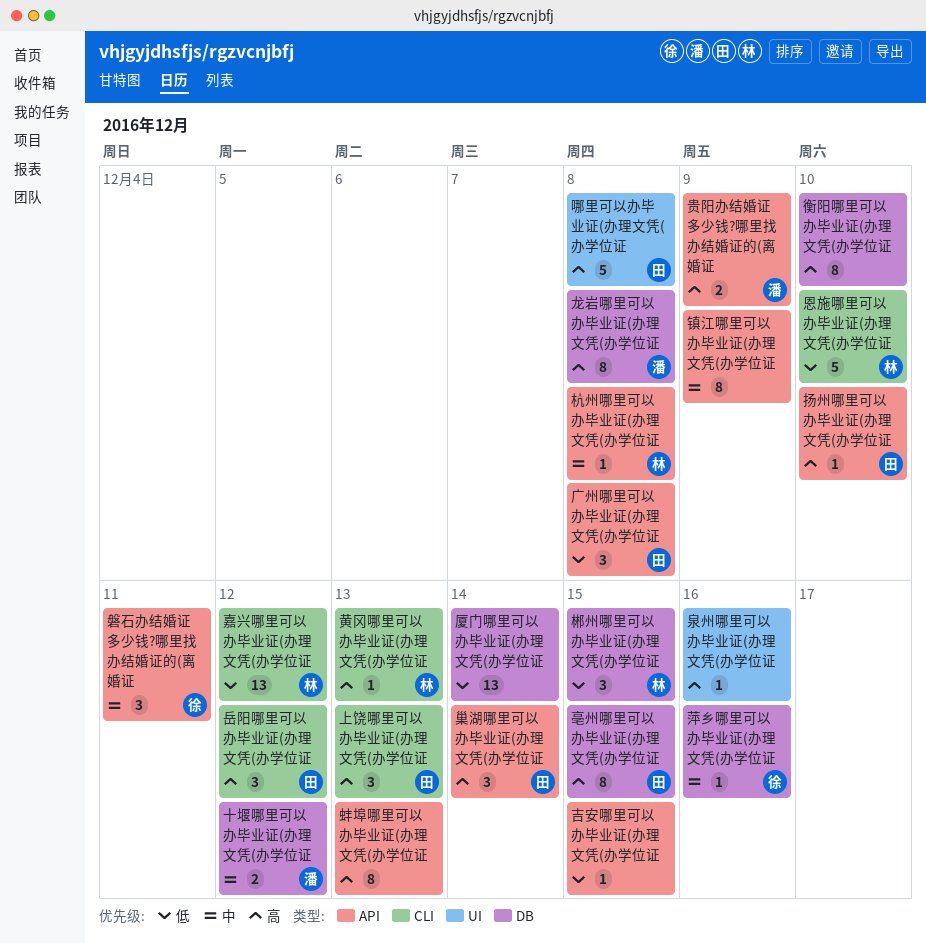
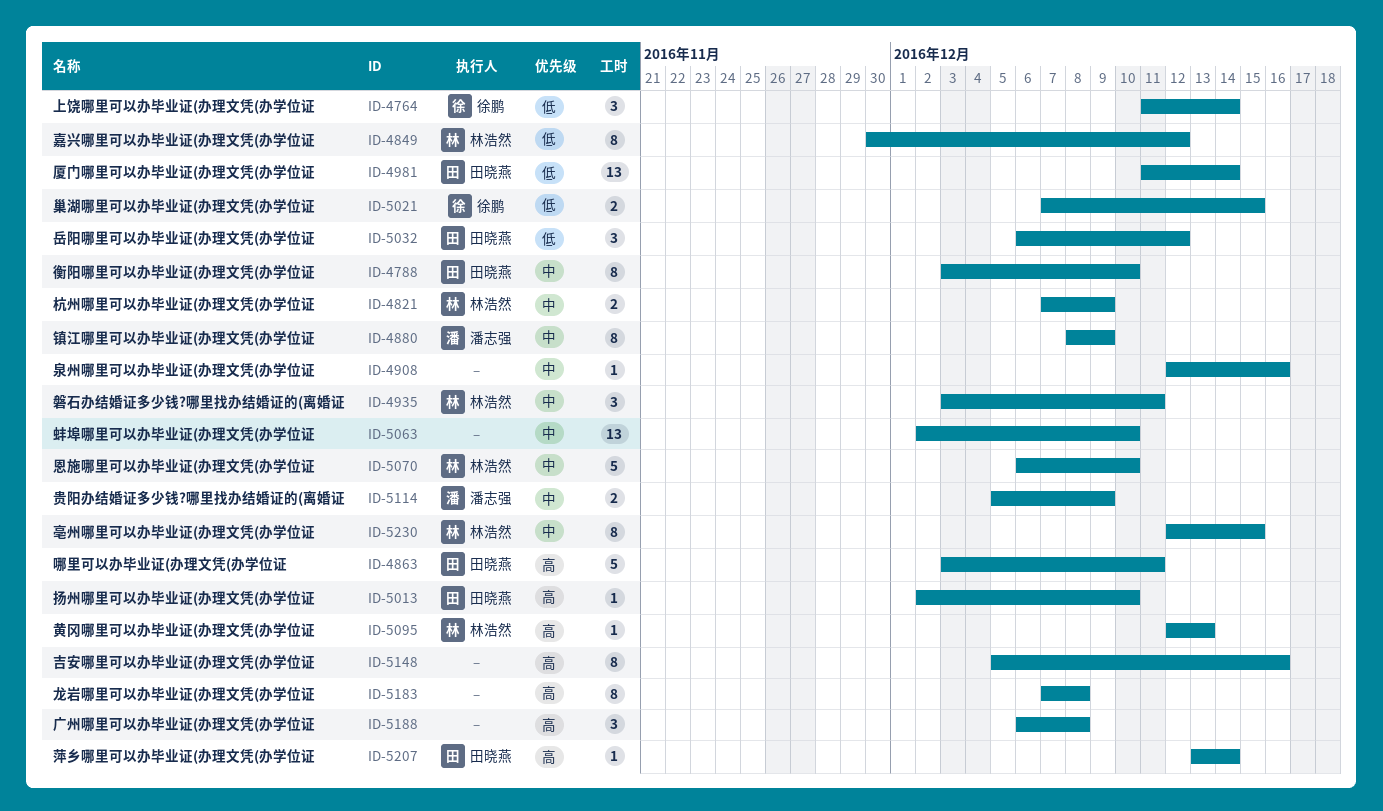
上饶哪里可以办毕业证(办理文凭(办学位证, owner: 田晓燕 -> 徐鹏
上饶哪里可以办毕业证(办理文凭(办学位证, priority: 高 -> 低
上饶哪里可以办毕业证(办理文凭(办学位证, due: Dec 13 -> Dec 14
亳州哪里可以办毕业证(办理文凭(办学位证, owner: 田晓燕 -> 林浩然
亳州哪里可以办毕业证(办理文凭(办学位证, priority: 高 -> 中
十堰哪里可以办毕业证(办理文凭(办学位证: present -> none
厦门哪里可以办毕业证(办理文凭(办学位证, owner: none -> 田晓燕
吉安哪里可以办毕业证(办理文凭(办学位证, priority: 低 -> 高
吉安哪里可以办毕业证(办理文凭(办学位证, estimate: 1 -> 8
吉安哪里可以办毕业证(办理文凭(办学位证, due: Dec 15 -> Dec 16
哪里可以办毕业证(办理文凭(办学位证, due: Dec 8 -> Dec 11
嘉兴哪里可以办毕业证(办理文凭(办学位证, estimate: 13 -> 8
岳阳哪里可以办毕业证(办理文凭(办学位证, priority: 高 -> 低
巢湖哪里可以办毕业证(办理文凭(办学位证, owner: 田晓燕 -> 徐鹏
巢湖哪里可以办毕业证(办理文凭(办学位证, priority: 高 -> 低
巢湖哪里可以办毕业证(办理文凭(办学位证, estimate: 3 -> 2
巢湖哪里可以办毕业证(办理文凭(办学位证, due: Dec 14 -> Dec 15
广州哪里可以办毕业证(办理文凭(办学位证, owner: 田晓燕 -> none
广州哪里可以办毕业证(办理文凭(办学位证, priority: 低 -> 高
恩施哪里可以办毕业证(办理文凭(办学位证, priority: 低 -> 中
杭州哪里可以办毕业证(办理文凭(办学位证, estimate: 1 -> 2
杭州哪里可以办毕业证(办理文凭(办学位证, due: Dec 8 -> Dec 9
泉州哪里可以办毕业证(办理文凭(办学位证, priority: 高 -> 中
磐石办结婚证多少钱?哪里找办结婚证的(离婚证, owner: 徐鹏 -> 林浩然
萍乡哪里可以办毕业证(办理文凭(办学位证, owner: 徐鹏 -> 田晓燕
萍乡哪里可以办毕业证(办理文凭(办学位证, priority: 中 -> 高
萍乡哪里可以办毕业证(办理文凭(办学位证, due: Dec 16 -> Dec 14
蚌埠哪里可以办毕业证(办理文凭(办学位证, priority: 高 -> 中
蚌埠哪里可以办毕业证(办理文凭(办学位证, estimate: 8 -> 13
蚌埠哪里可以办毕业证(办理文凭(办学位证, due: Dec 13 -> Dec 10
衡阳哪里可以办毕业证(办理文凭(办学位证, owner: none -> 田晓燕
衡阳哪里可以办毕业证(办理文凭(办学位证, priority: 高 -> 中
贵阳办结婚证多少钱?哪里找办结婚证的(离婚证, priority: 高 -> 中
郴州哪里可以办毕业证(办理文凭(办学位证: present -> none
镇江哪里可以办毕业证(办理文凭(办学位证, owner: none -> 潘志强
龙岩哪里可以办毕业证(办理文凭(办学位证, owner: 潘志强 -> none

